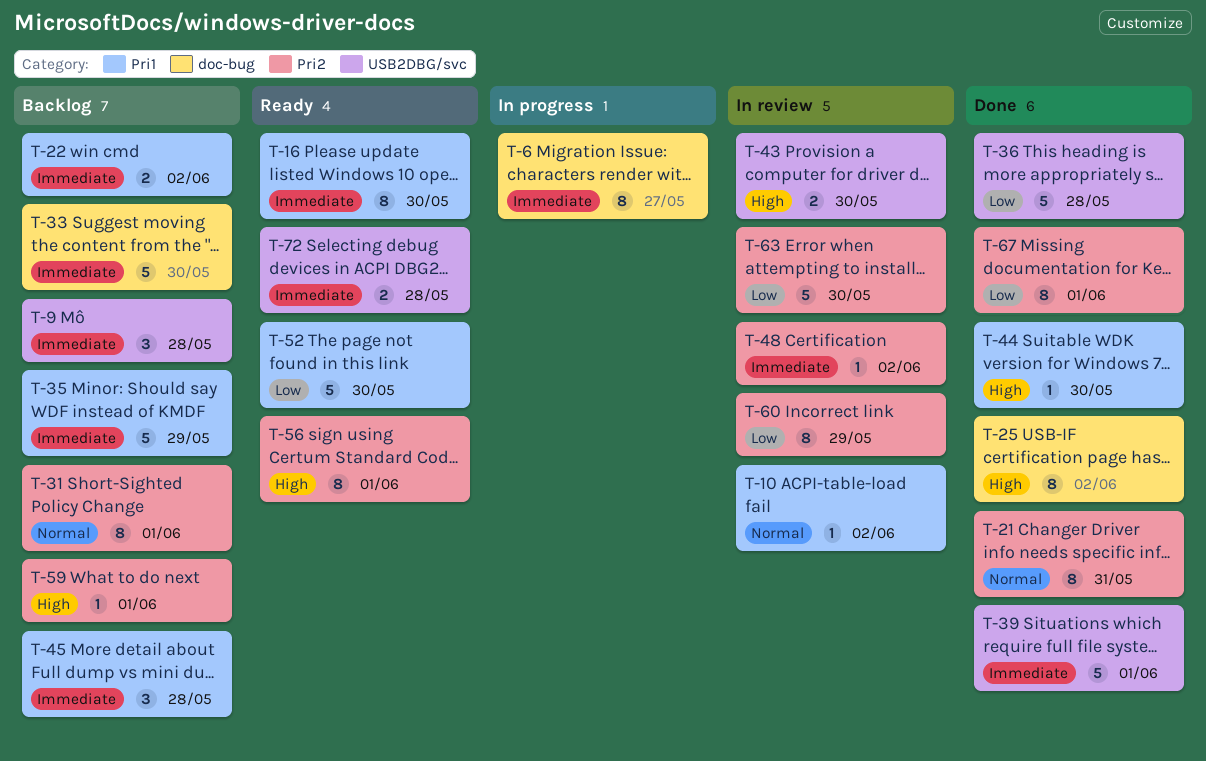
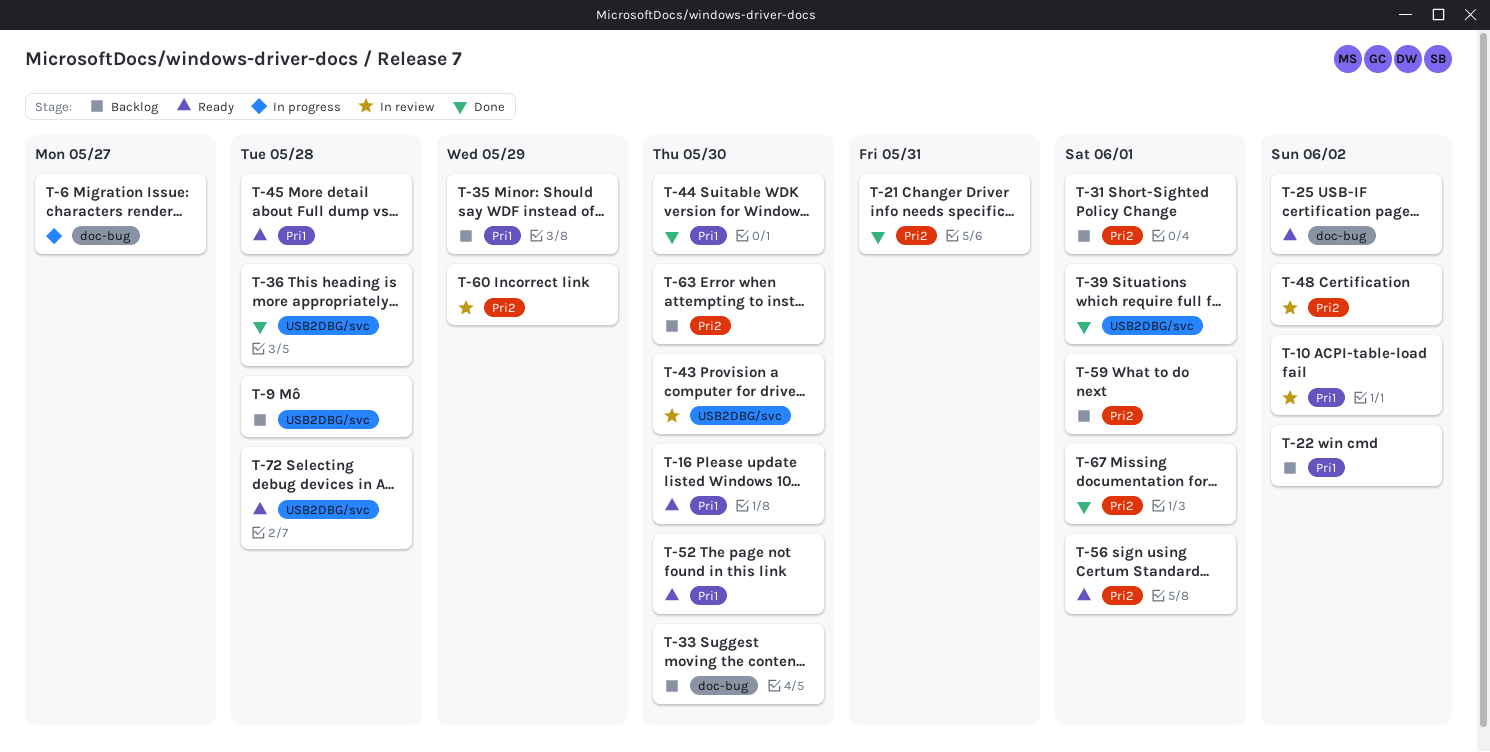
T-25, status: Done -> Ready
T-45, status: Backlog -> Ready
T-63, status: In review -> Backlog

